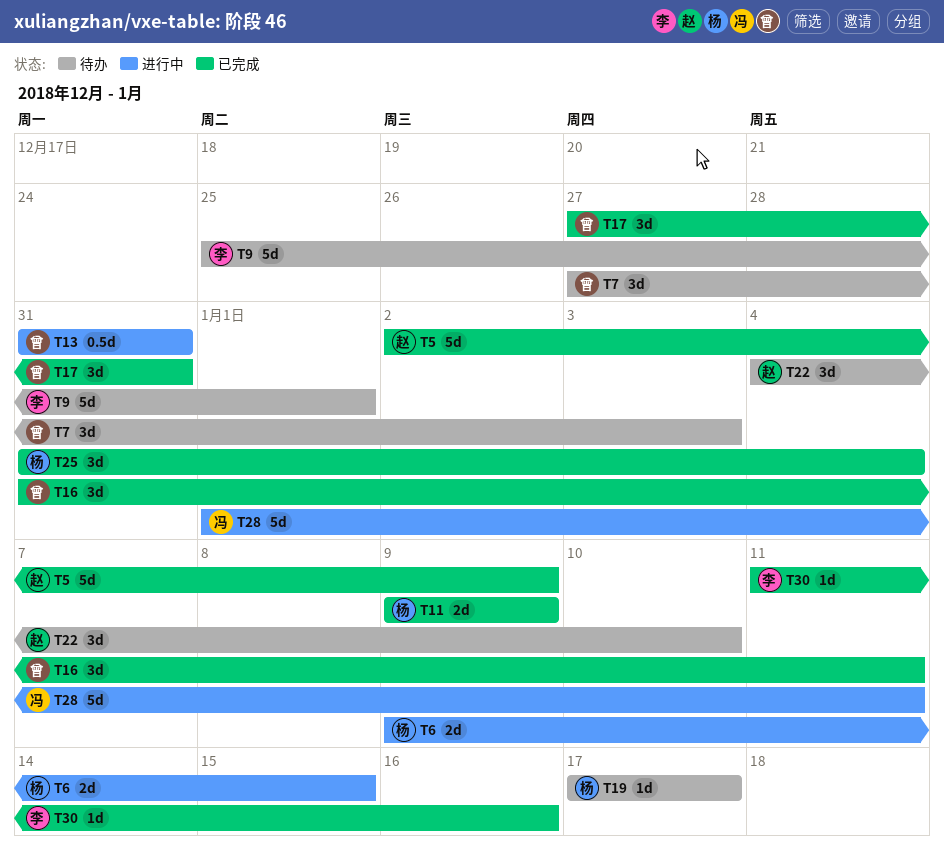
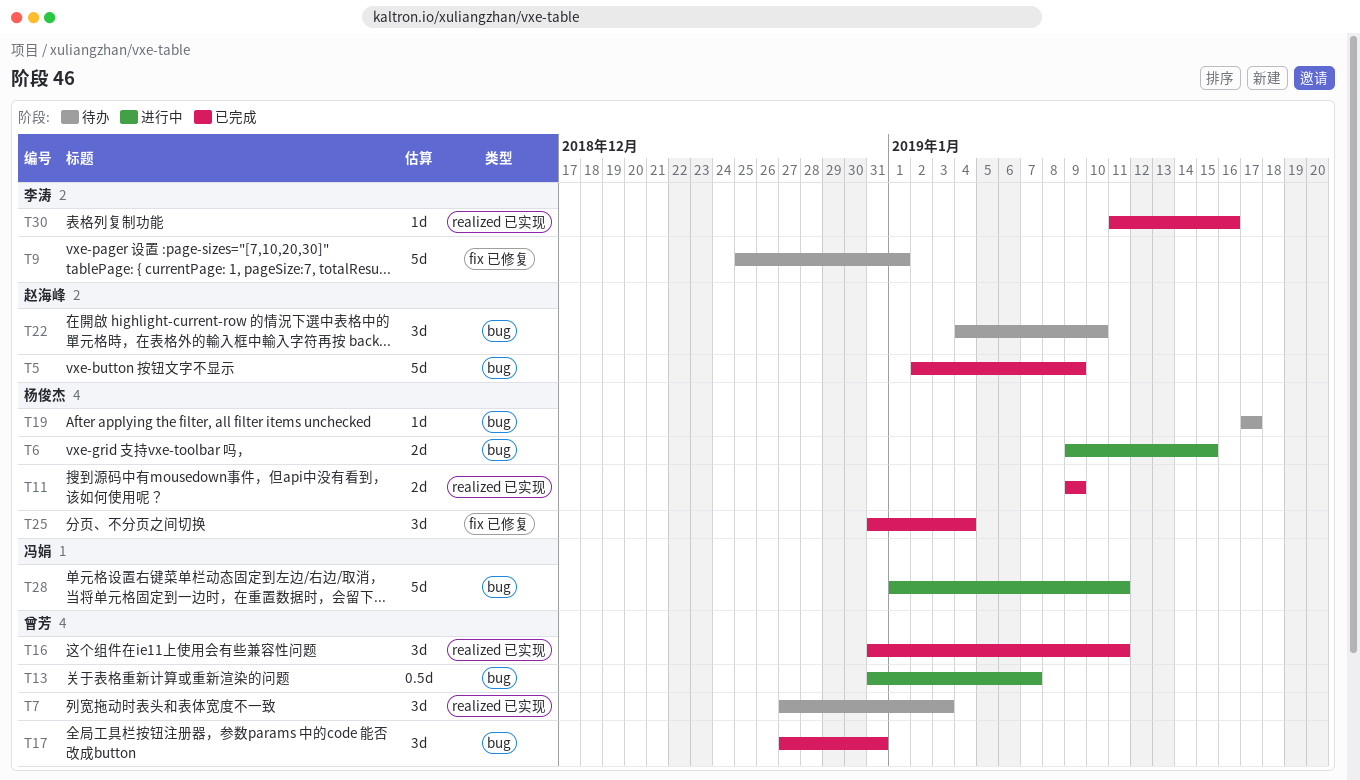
T13, due: Dec 31 -> Jan 7

